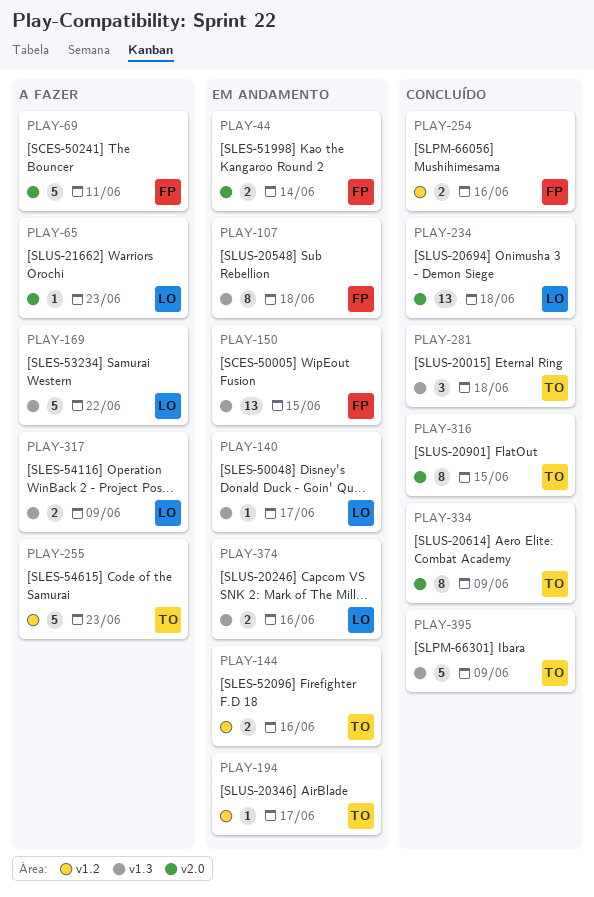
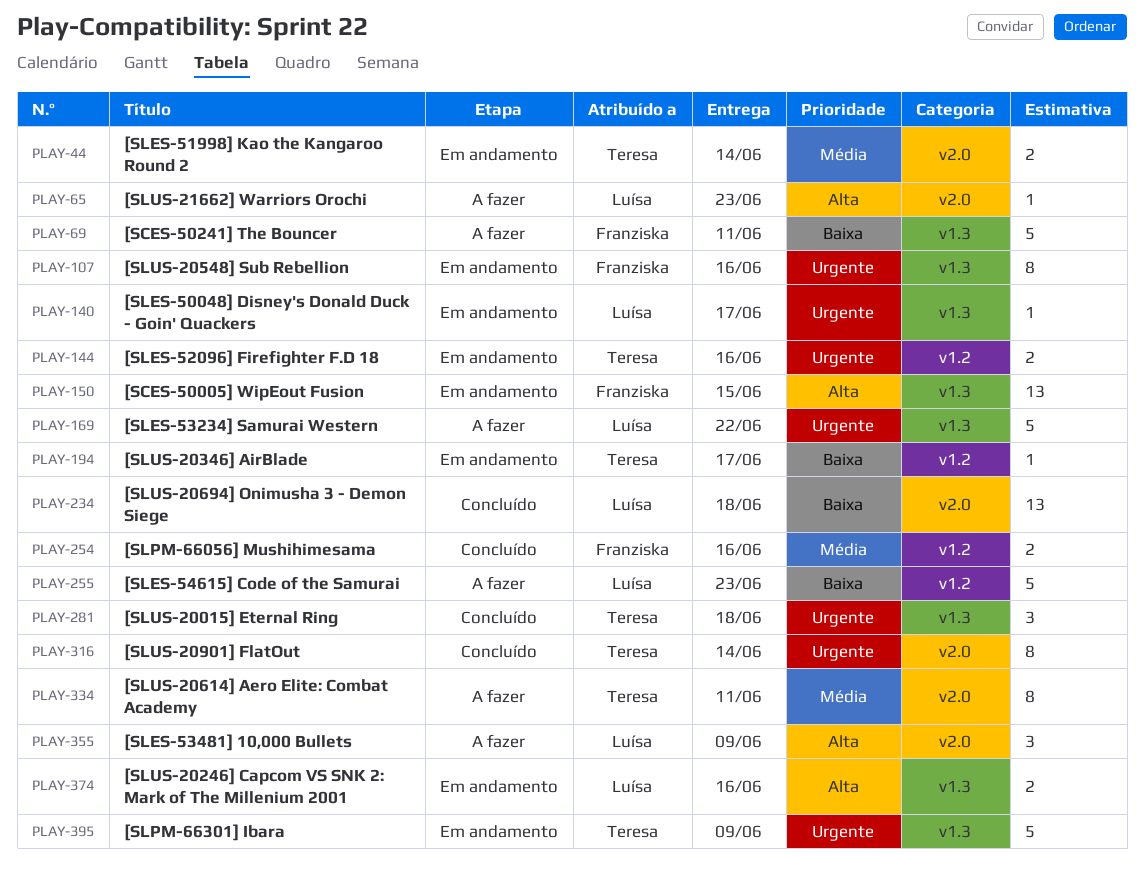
PLAY-44, owner: Franziska -> Teresa
PLAY-69, label: v2.0 -> v1.3
PLAY-107, due: Jun 18 -> Jun 16
PLAY-255, owner: Teresa -> Luísa
PLAY-316, due: Jun 15 -> Jun 14
PLAY-317: present -> none
PLAY-334, status: Concluído -> A fazer
PLAY-334, due: Jun 9 -> Jun 11
PLAY-355: none -> present
PLAY-395, status: Concluído -> Em andamento

